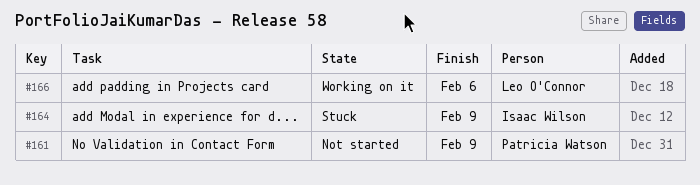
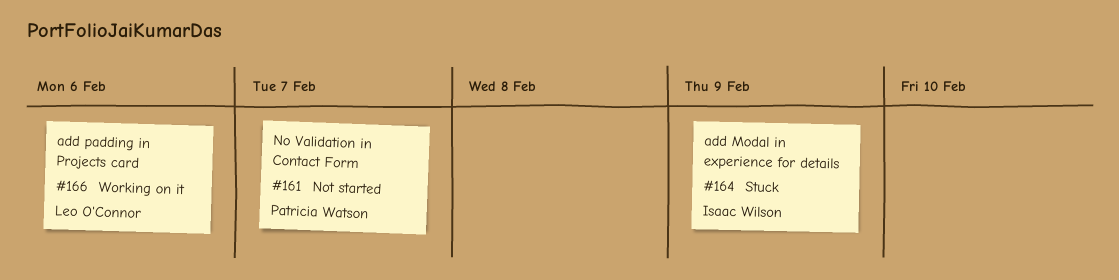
#161, due: Feb 9 -> Feb 7

